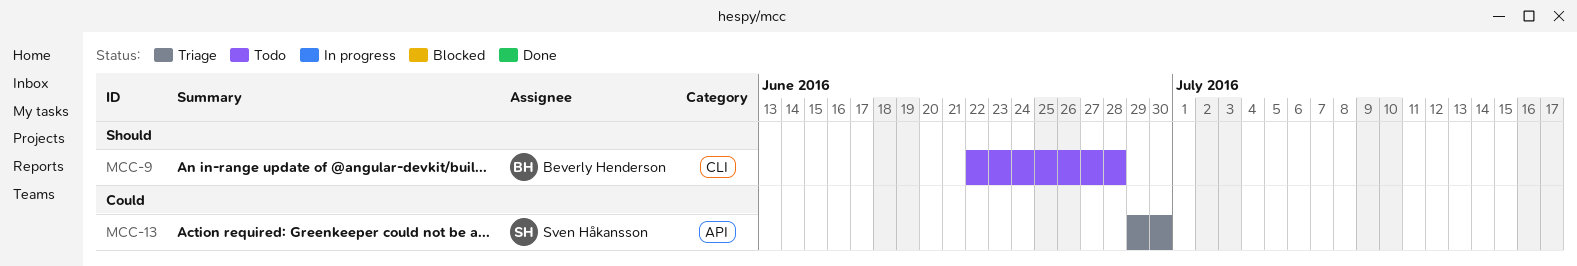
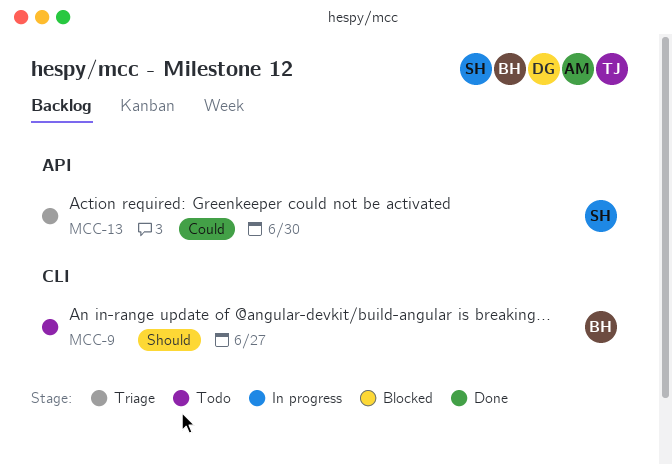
MCC-9, due: Jun 28 -> Jun 27

